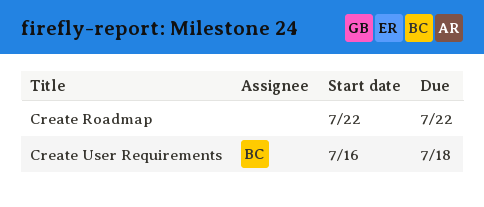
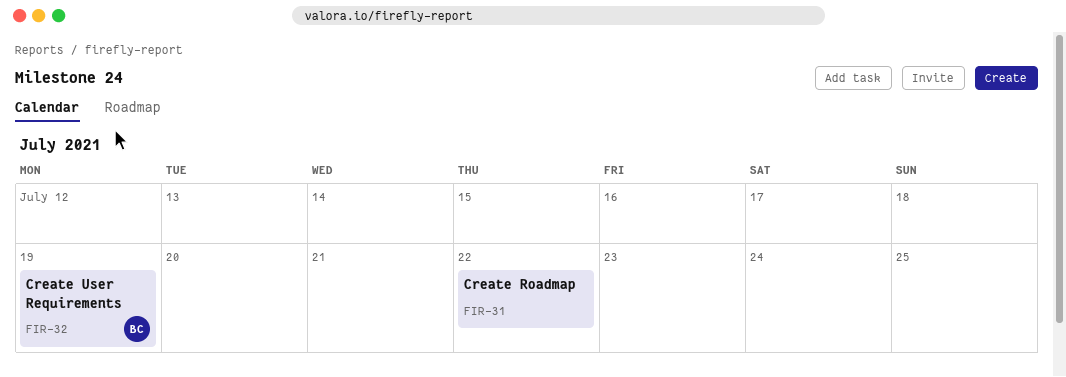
Create User Requirements, due: Jul 18 -> Jul 19

